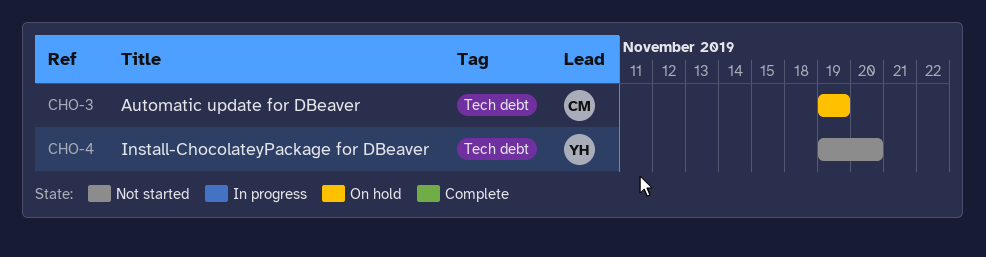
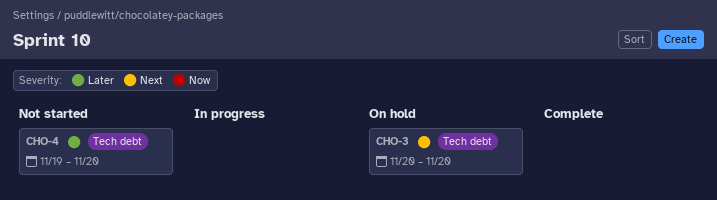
CHO-3, start: Nov 19 -> Nov 20
CHO-3, due: Nov 19 -> Nov 20

